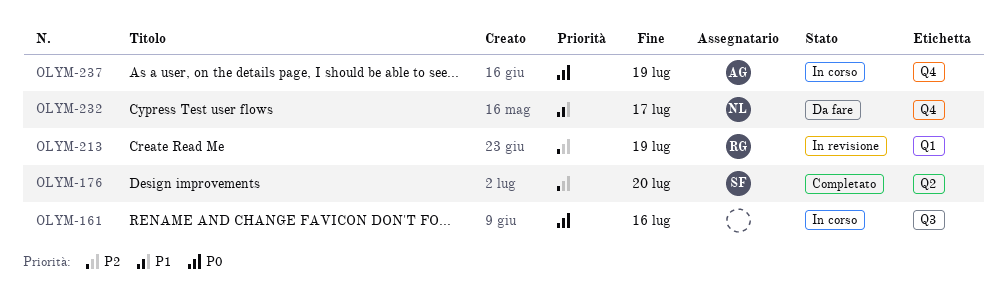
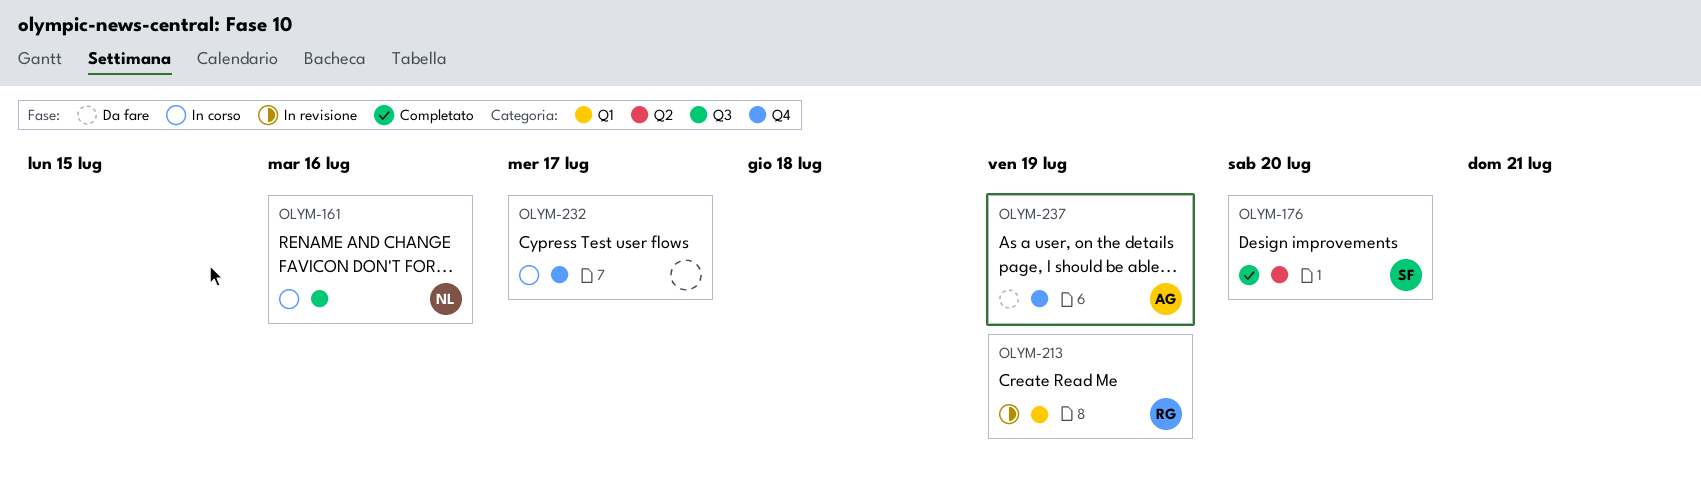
OLYM-161, owner: none -> NL
OLYM-232, status: Da fare -> In corso
OLYM-232, owner: NL -> none
OLYM-237, status: In corso -> Da fare

